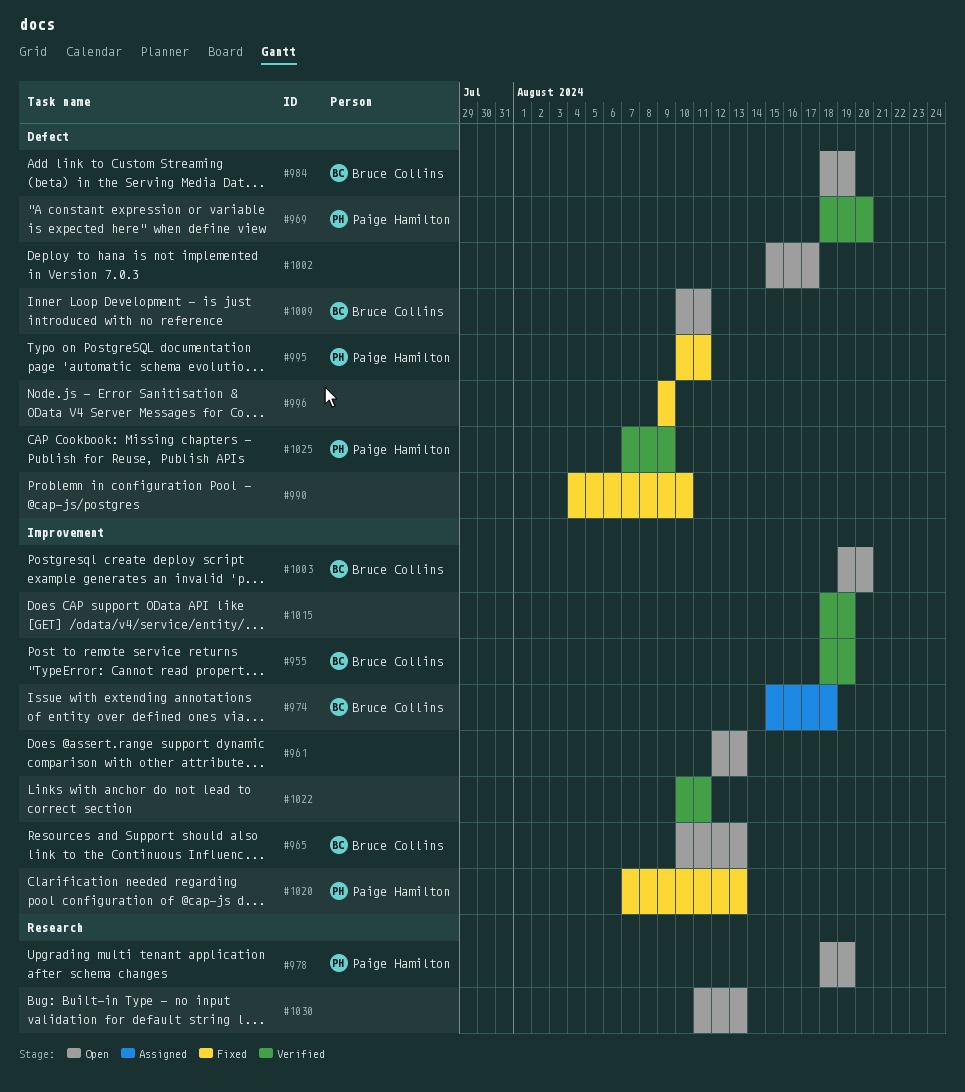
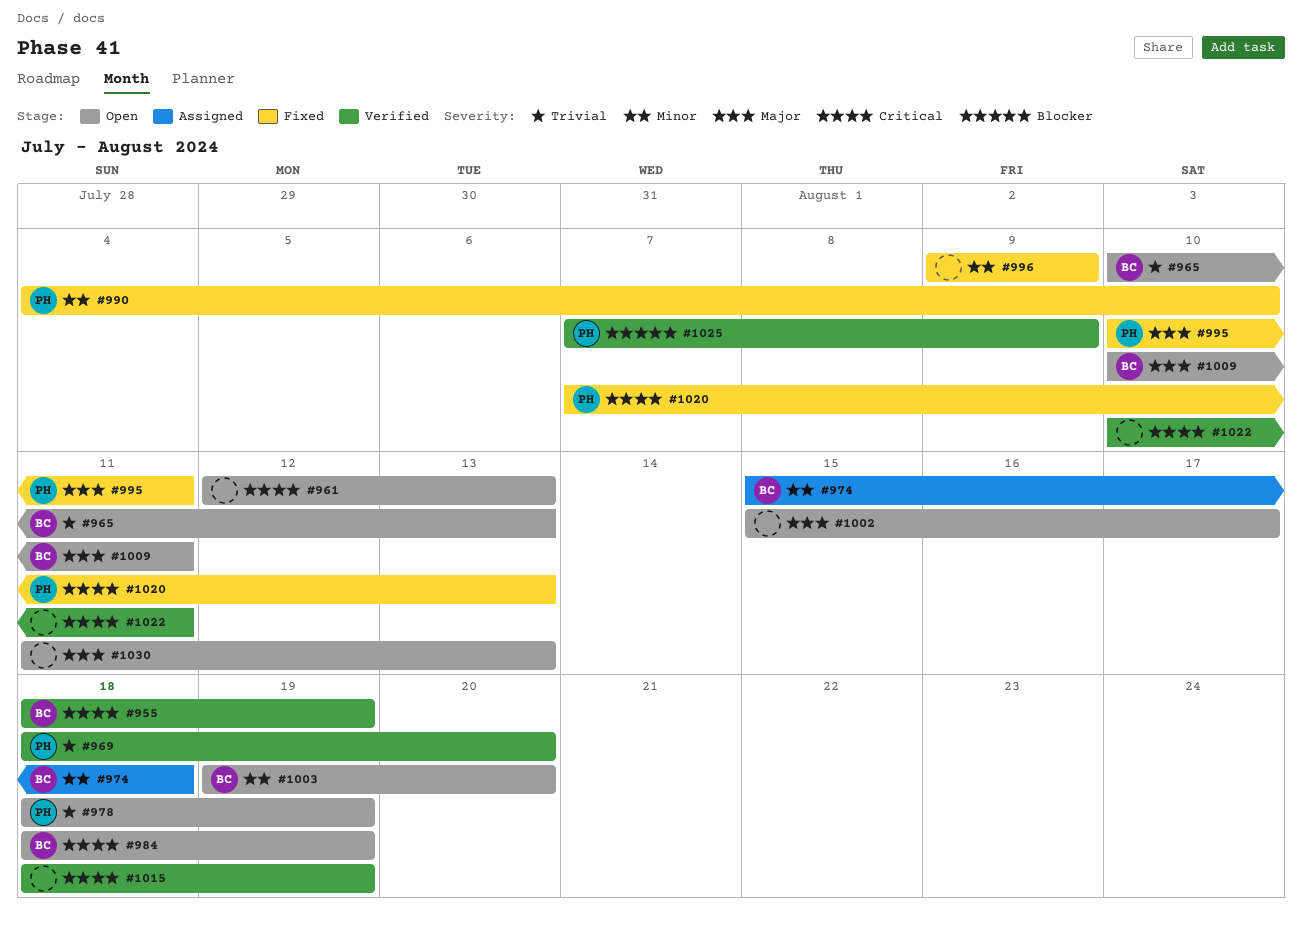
#990, owner: none -> Paige Hamilton

